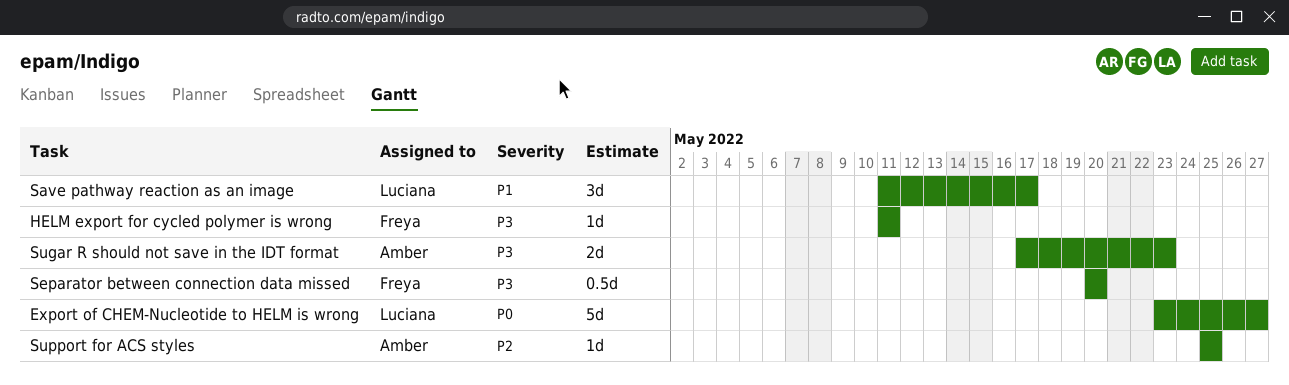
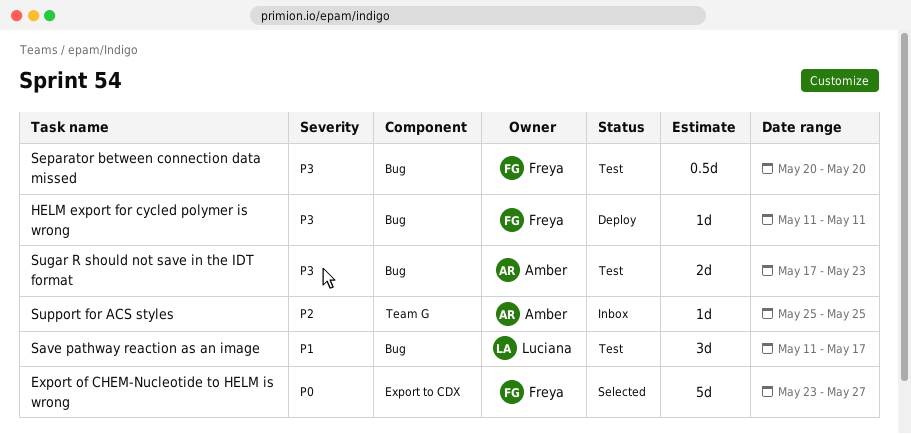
Export of CHEM-Nucleotide to HELM is wrong, owner: Luciana -> Freya

